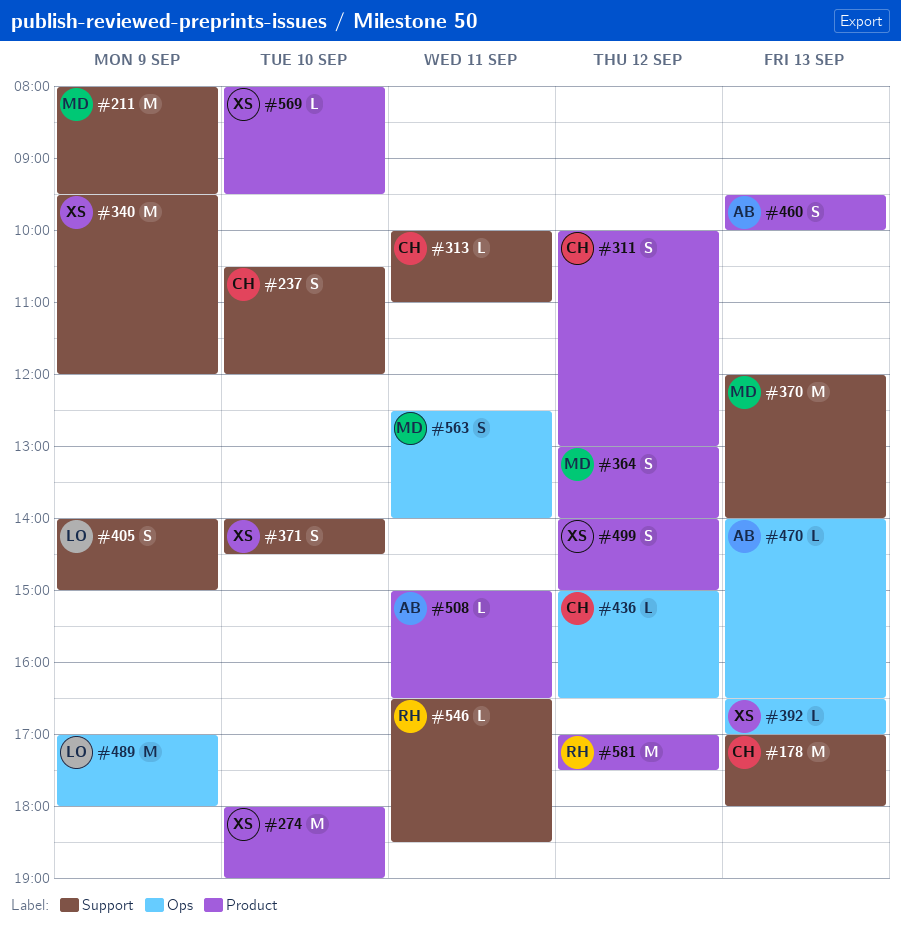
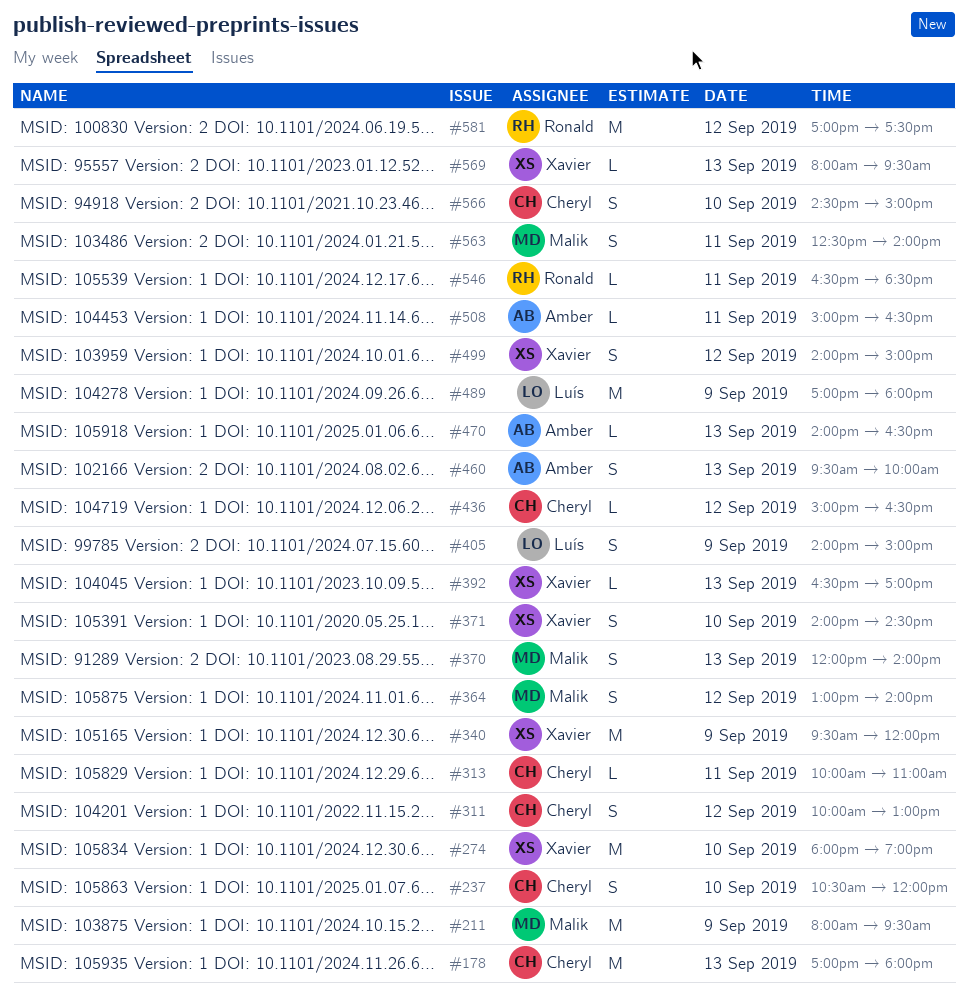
#370, estimate: M -> S
#566: none -> present
#569, day: Sep 10 -> Sep 13

